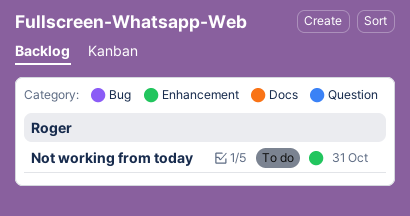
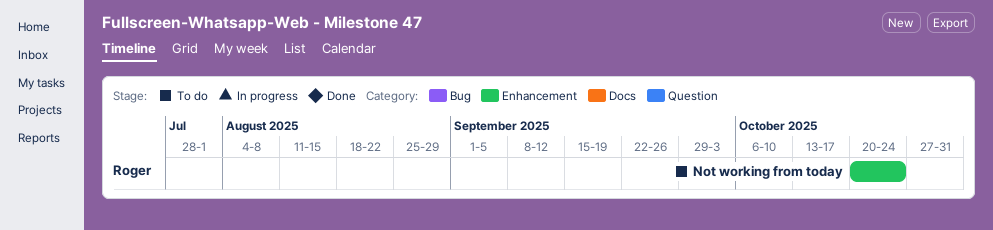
Not working from today, due: Oct 31 -> Oct 24

